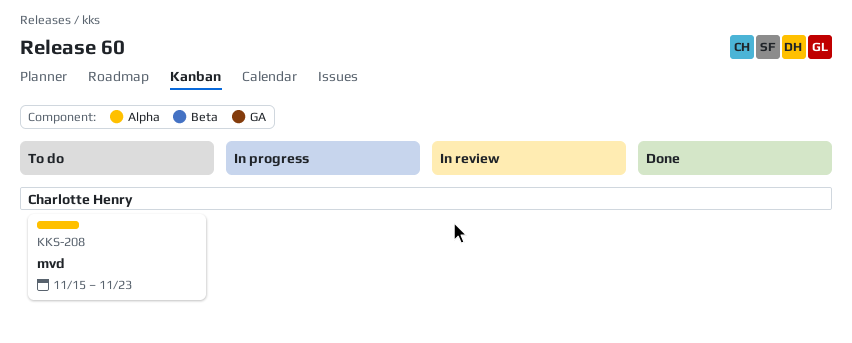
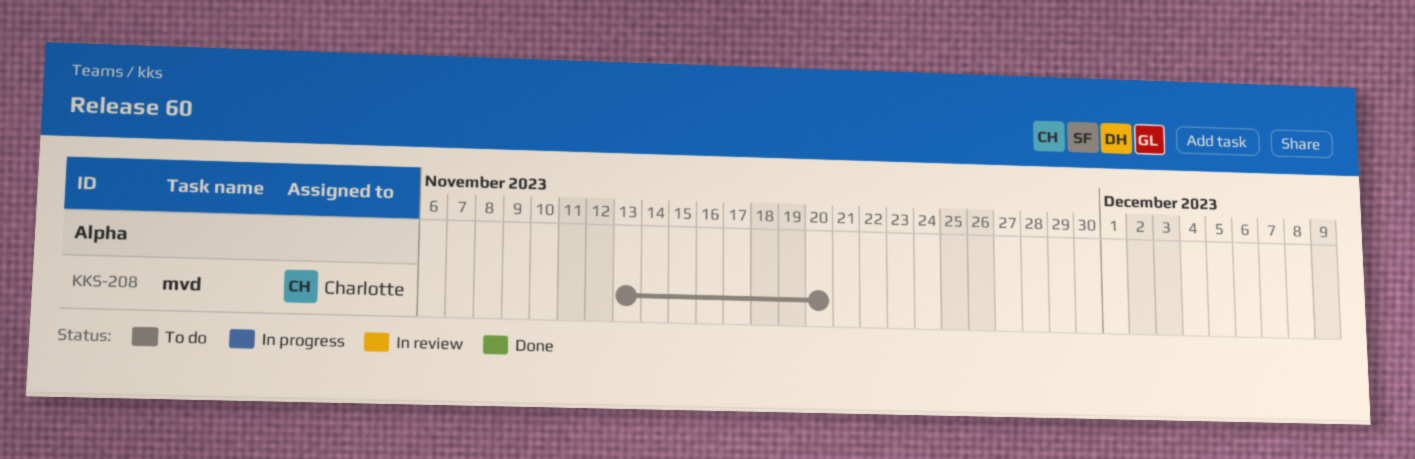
KKS-208, start: Nov 15 -> Nov 13
KKS-208, due: Nov 23 -> Nov 20

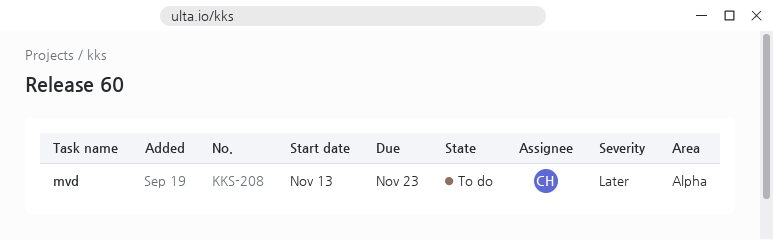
KKS-208, due: Nov 20 -> Nov 23

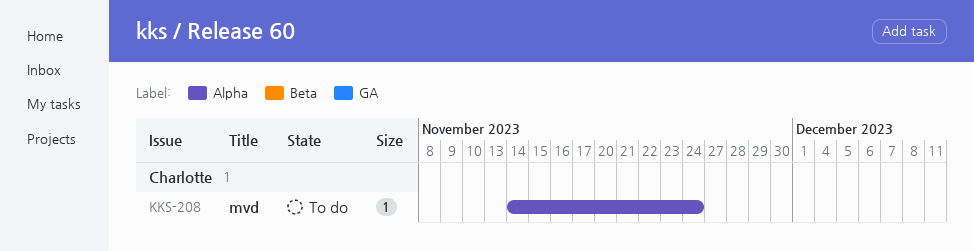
KKS-208, start: Nov 13 -> Nov 14
KKS-208, due: Nov 23 -> Nov 24

